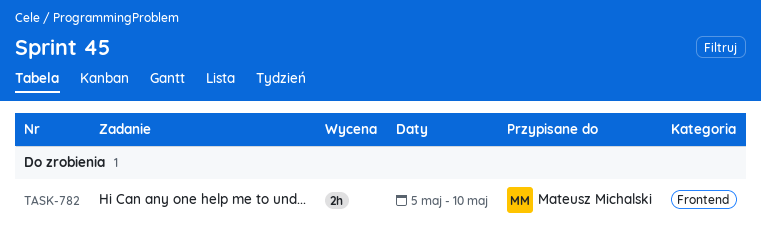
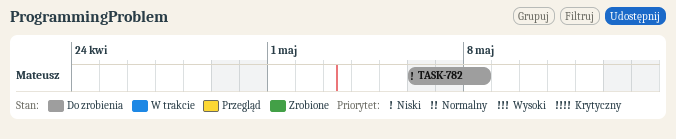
TASK-782, start: May 5 -> May 6
TASK-782, due: May 10 -> May 8

